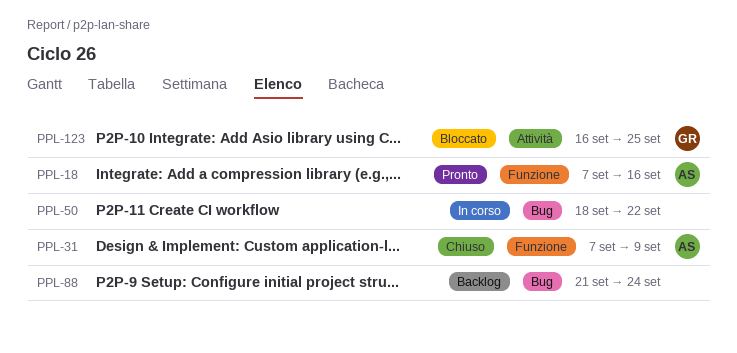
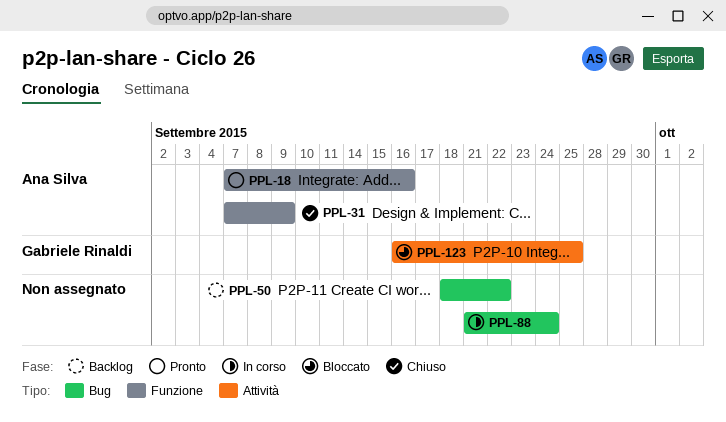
PPL-50, status: In corso -> Backlog
PPL-88, status: Backlog -> In corso

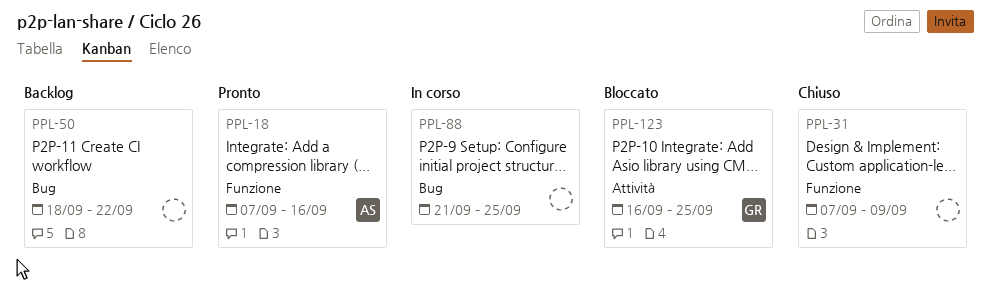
PPL-31, owner: Ana Silva -> none
PPL-88, due: Sep 24 -> Sep 25

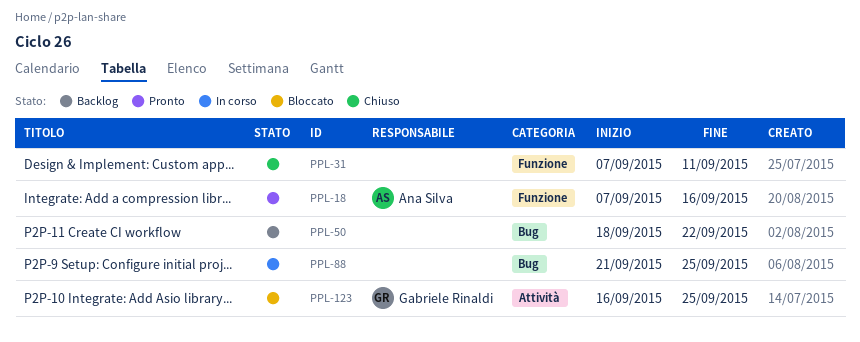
PPL-31, due: Sep 9 -> Sep 11

